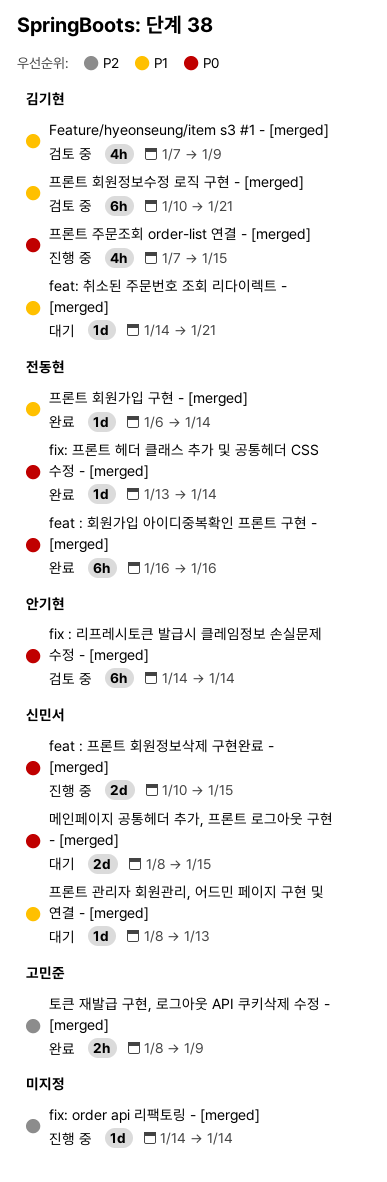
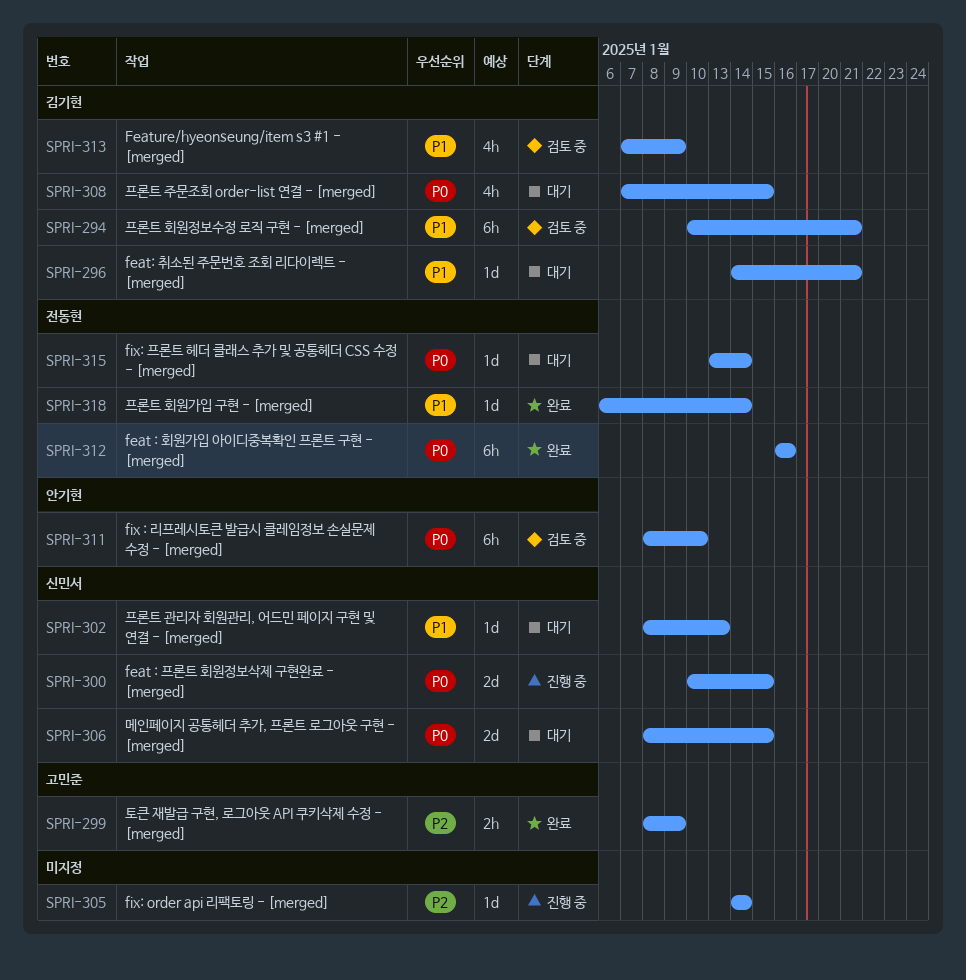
fix : 리프레시토큰 발급시 클레임정보 손실문제 수정 - [merged], start: Jan 14 -> Jan 8
fix : 리프레시토큰 발급시 클레임정보 손실문제 수정 - [merged], due: Jan 14 -> Jan 10
fix: 프론트 헤더 클래스 추가 및 공통헤더 CSS 수정 - [merged], status: 완료 -> 대기
프론트 주문조회 order-list 연결 - [merged], status: 진행 중 -> 대기

